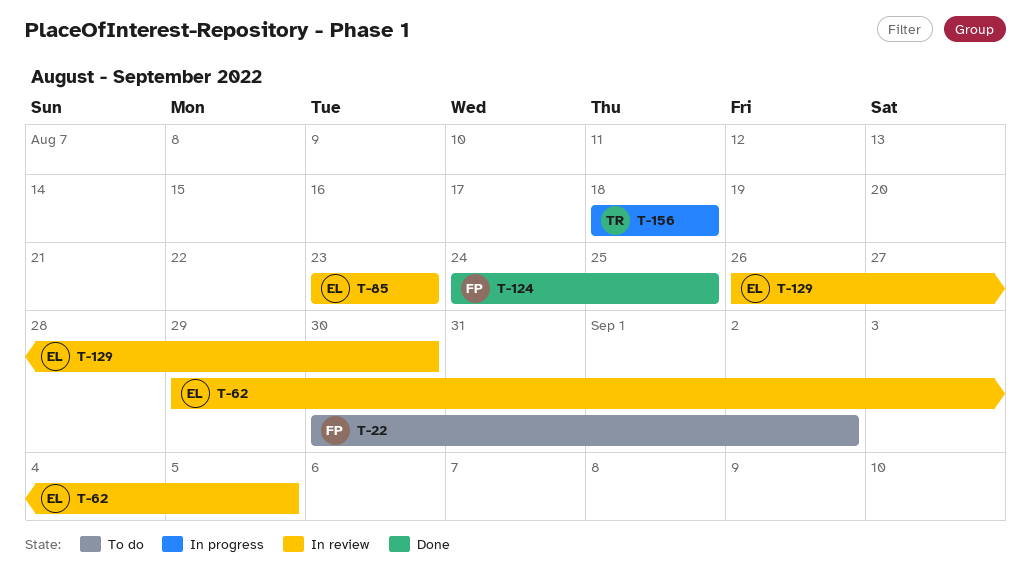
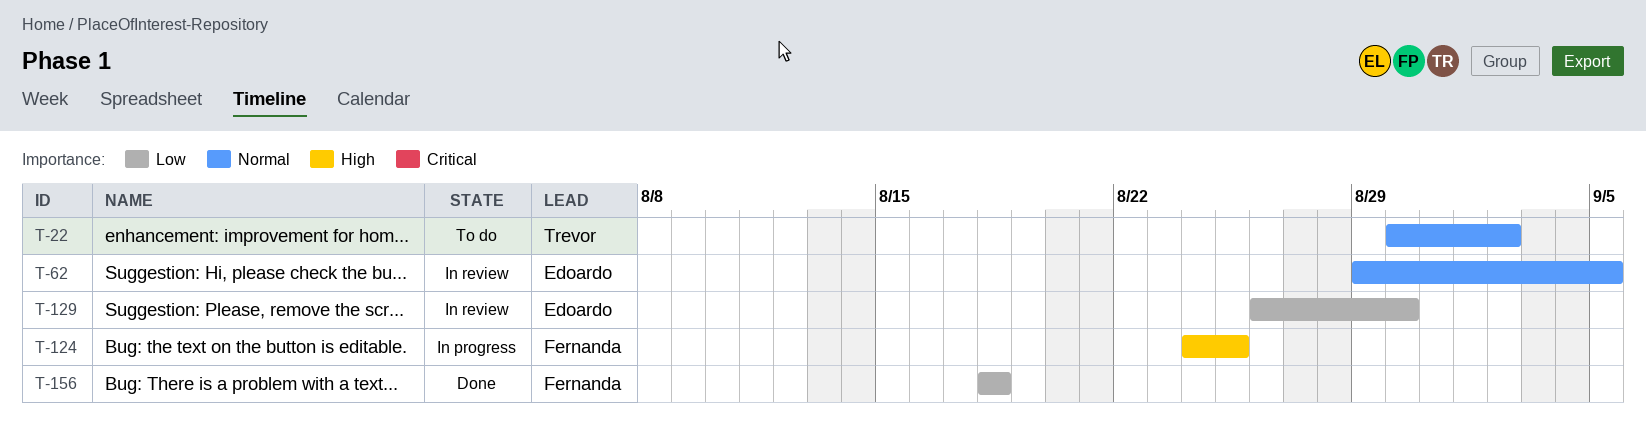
T-22, owner: Fernanda -> Trevor
T-85: present -> none
T-124, status: Done -> In progress
T-156, status: In progress -> Done
T-156, owner: Trevor -> Fernanda

